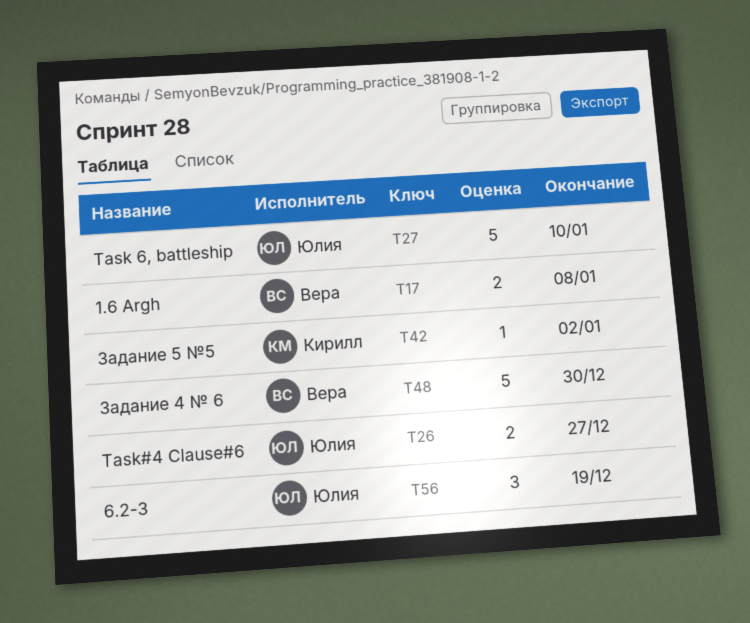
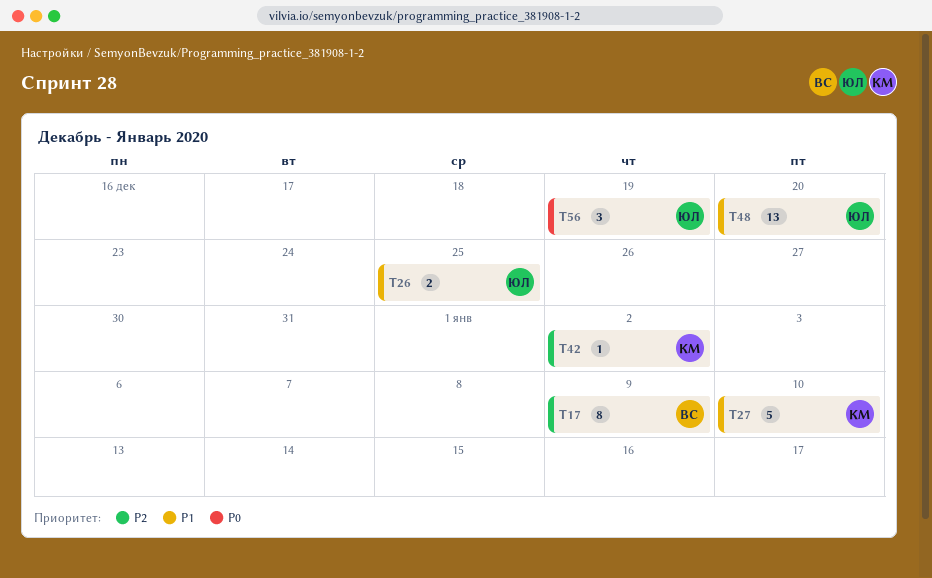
T17, estimate: 2 -> 8
T17, due: Jan 8 -> Jan 9
T26, due: Dec 27 -> Dec 25
T27, owner: Юлия -> Кирилл
T48, owner: Вера -> Юлия
T48, estimate: 5 -> 13
T48, due: Dec 30 -> Dec 20

